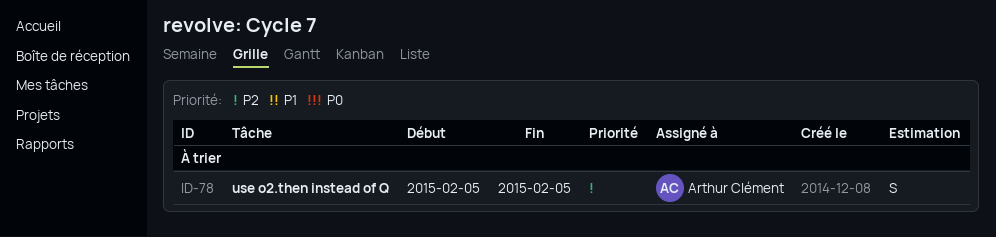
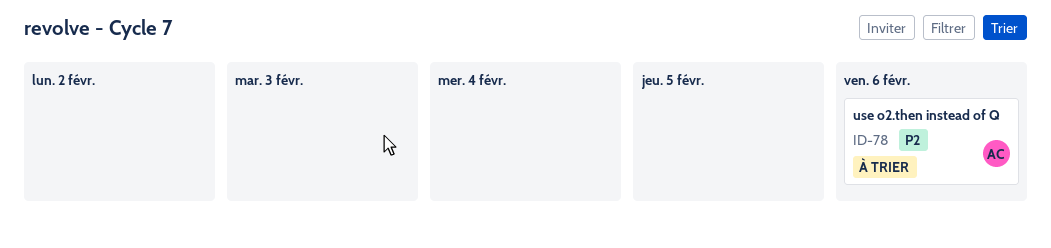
ID-78, due: Feb 5 -> Feb 6

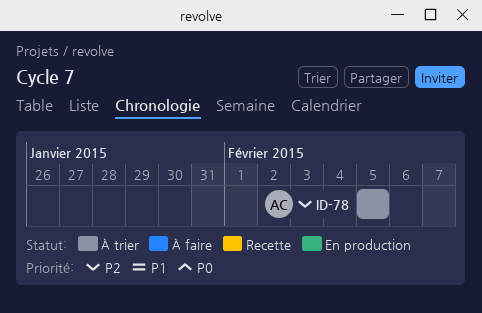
ID-78, due: Feb 6 -> Feb 5

